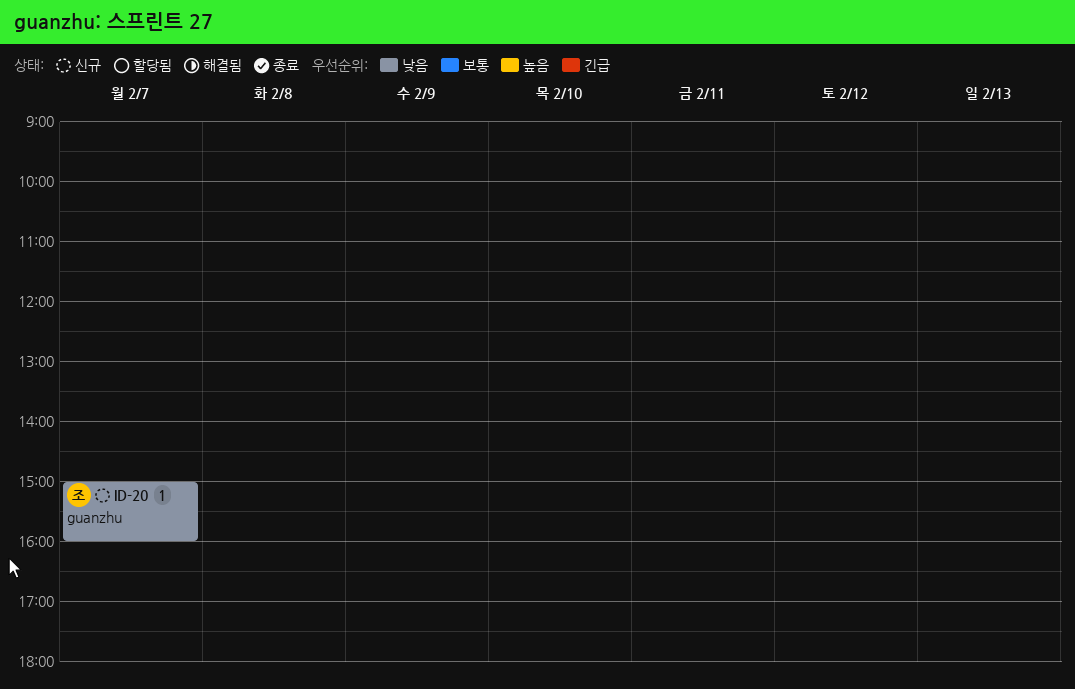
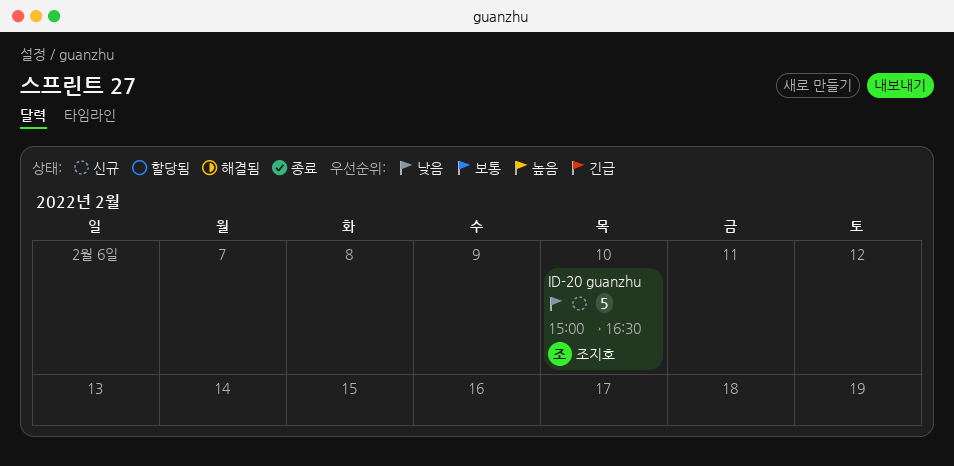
ID-20, estimate: 1 -> 5
ID-20, day: Feb 7 -> Feb 10
ID-20, ends: 16:00 -> 16:30

